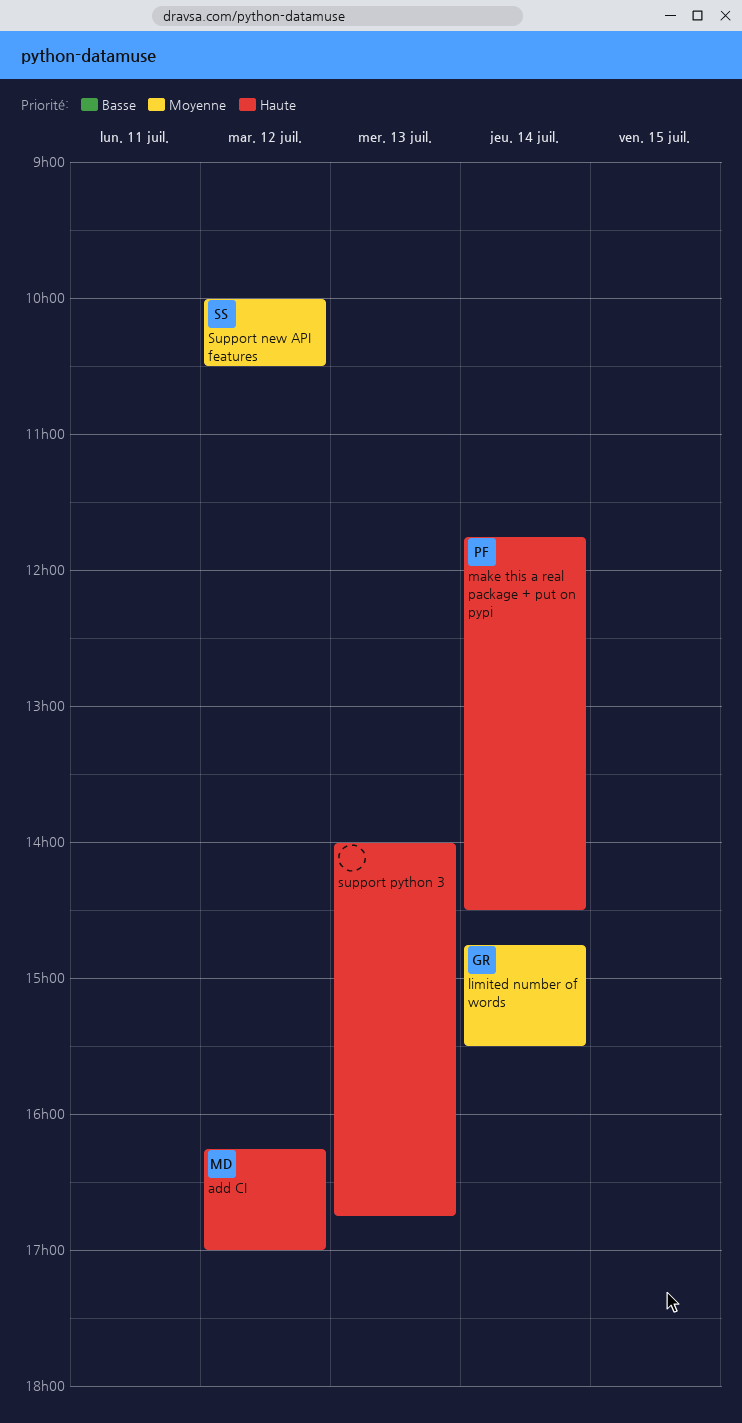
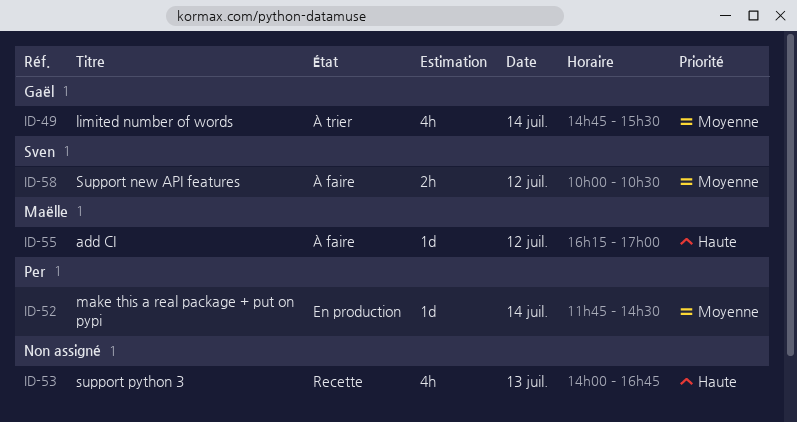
make this a real package + put on pypi, priority: Haute -> Moyenne

